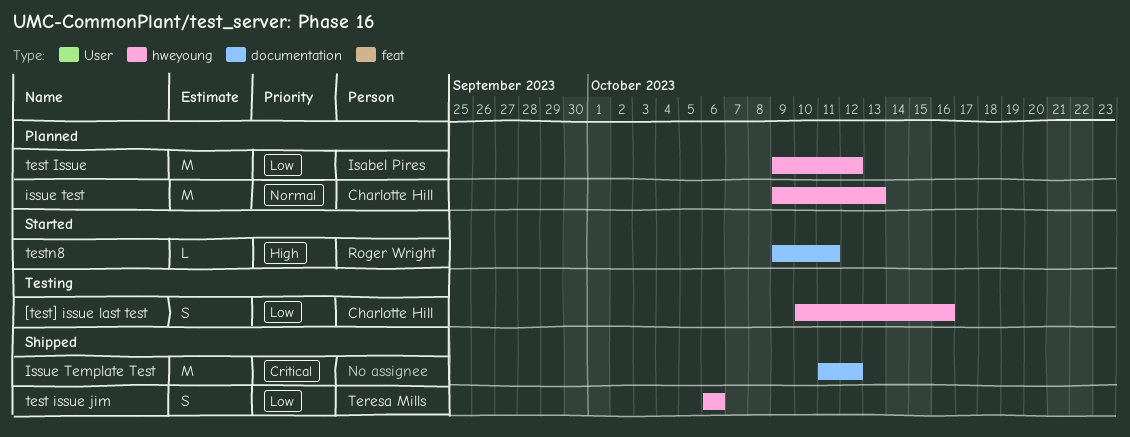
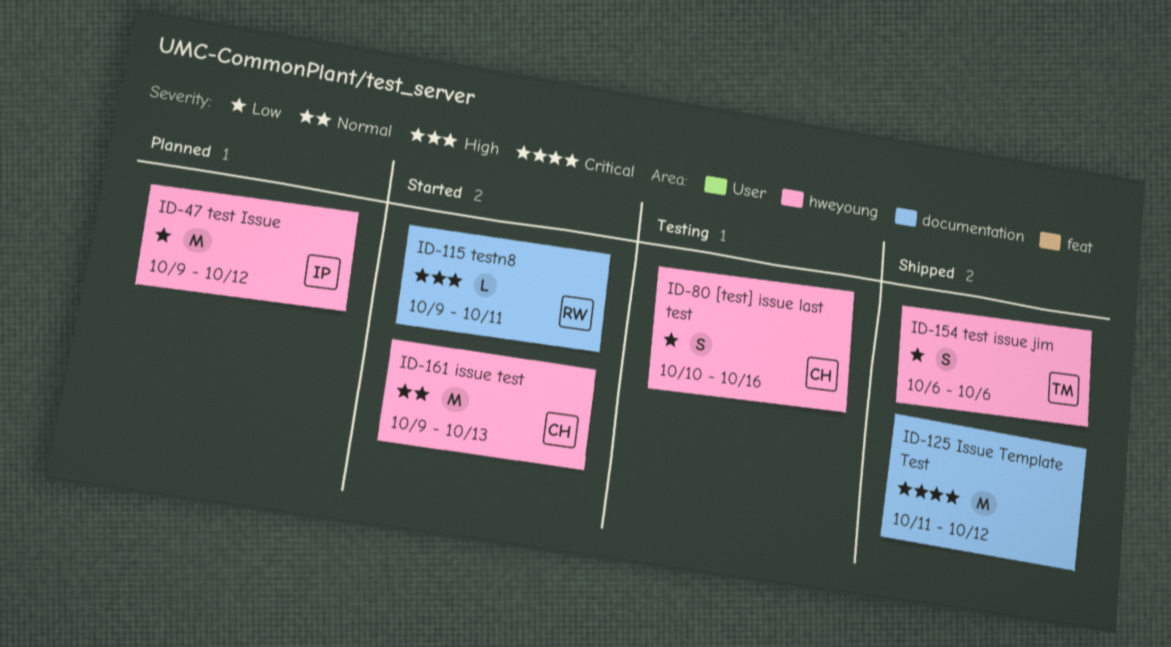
issue test, status: Planned -> Started

